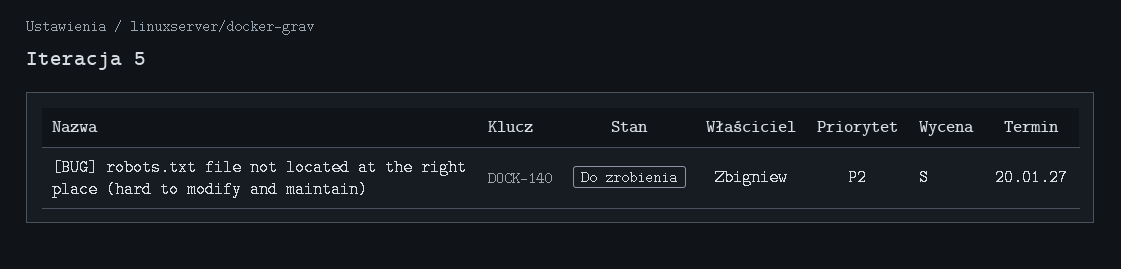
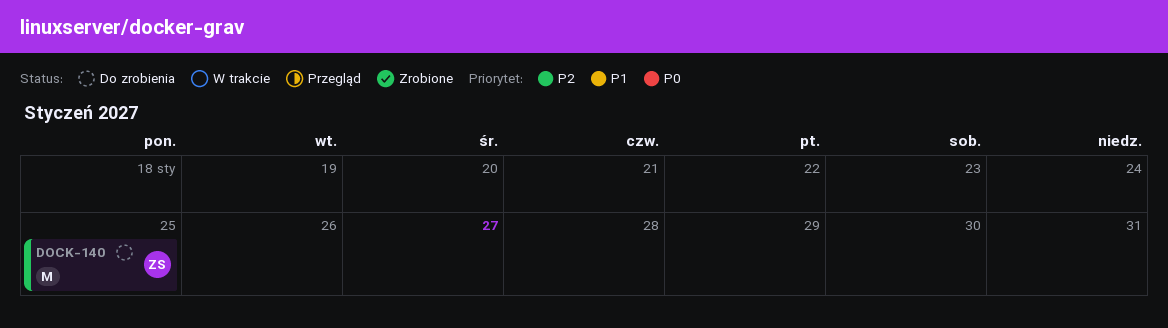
DOCK-140, estimate: S -> M
DOCK-140, due: Jan 20 -> Jan 25

